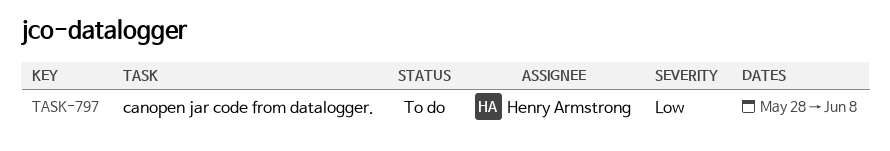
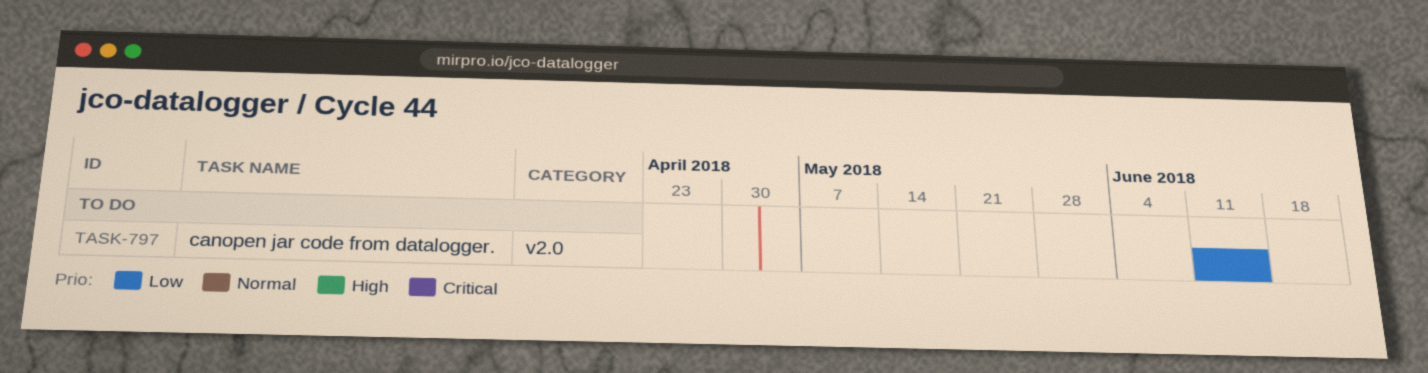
TASK-797, start: May 28 -> Jun 11
TASK-797, due: Jun 8 -> Jun 15

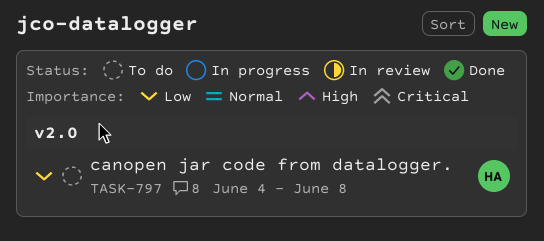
TASK-797, start: Jun 11 -> Jun 4
TASK-797, due: Jun 15 -> Jun 8

